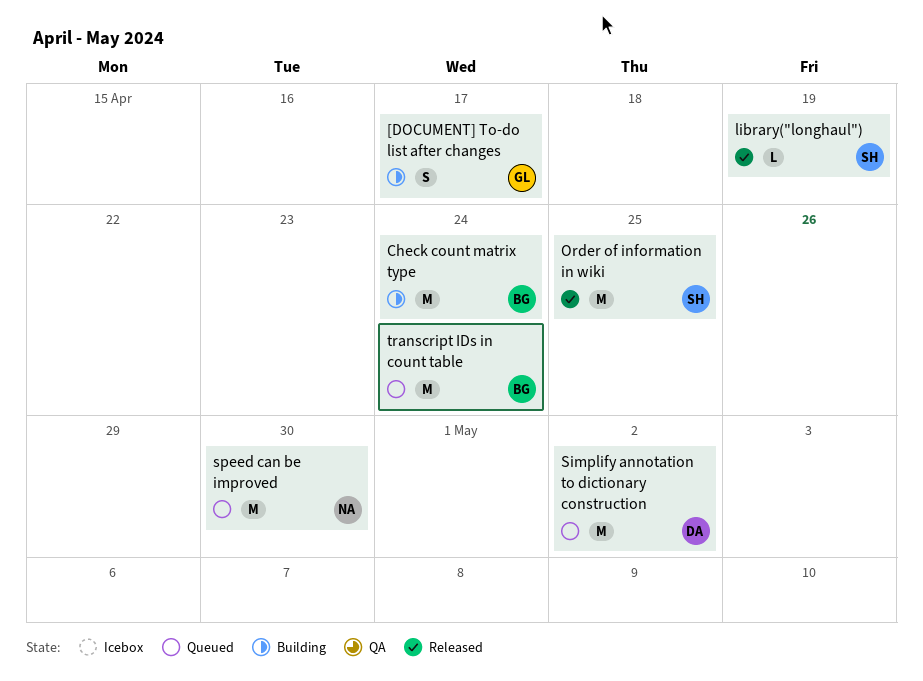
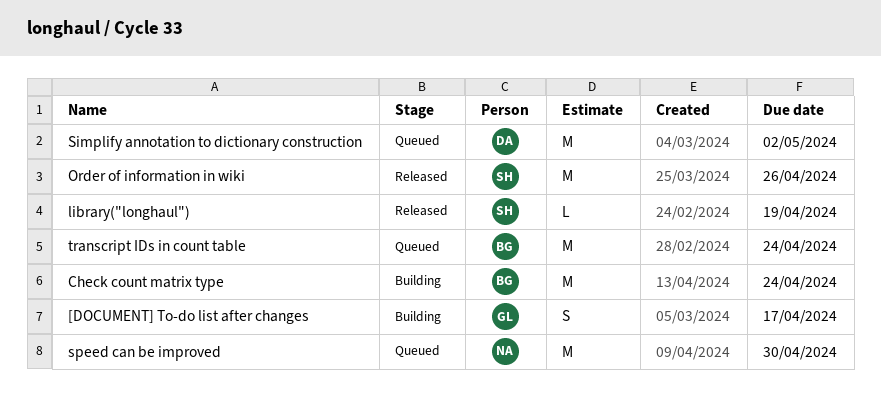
Order of information in wiki, due: Apr 25 -> Apr 26

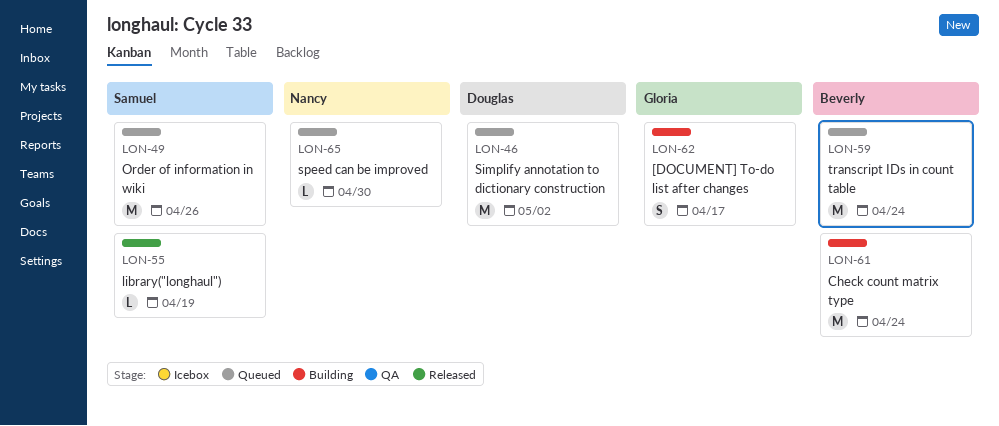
Order of information in wiki, status: Released -> Queued
speed can be improved, estimate: M -> L

